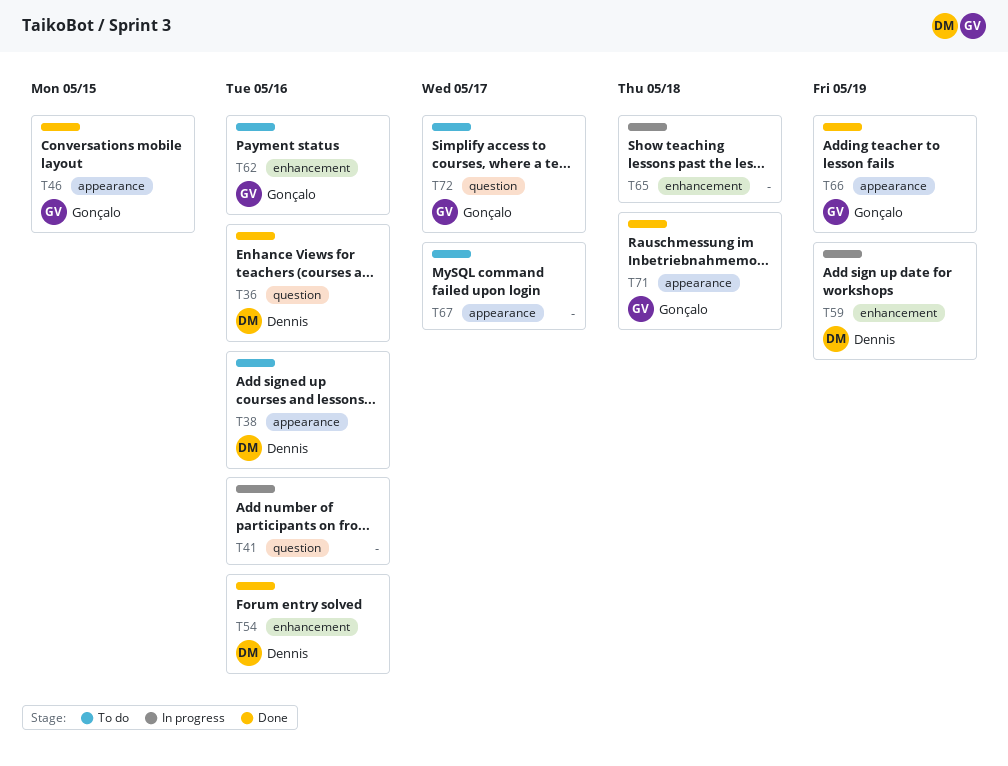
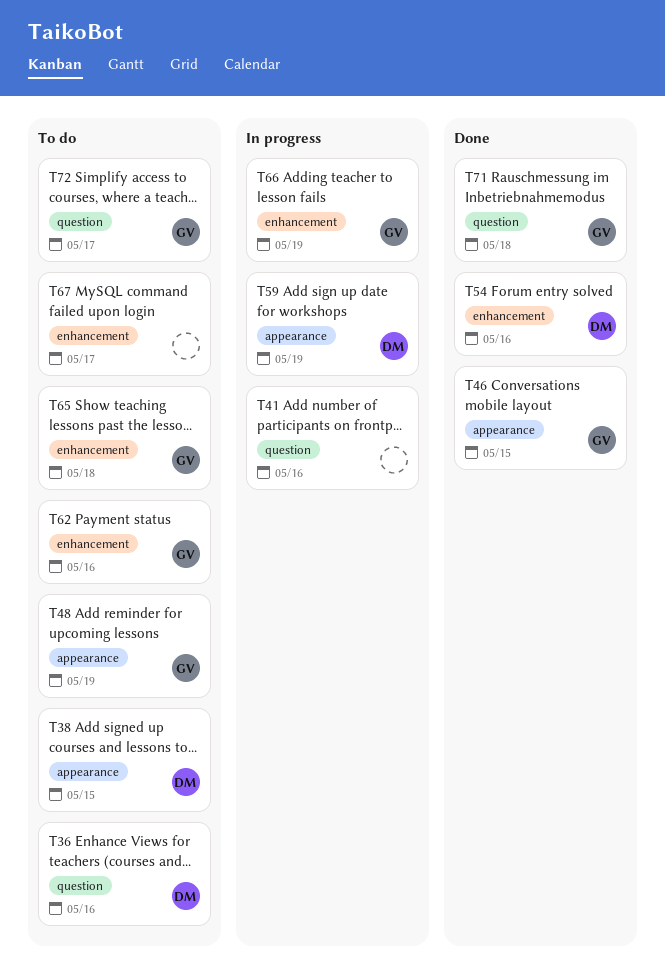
T36, status: Done -> To do
T38, due: May 16 -> May 15
T48: none -> present
T59, label: enhancement -> appearance
T65, status: In progress -> To do
T65, owner: none -> Gonçalo
T66, status: Done -> In progress
T66, label: appearance -> enhancement
T67, label: appearance -> enhancement
T71, label: appearance -> question

